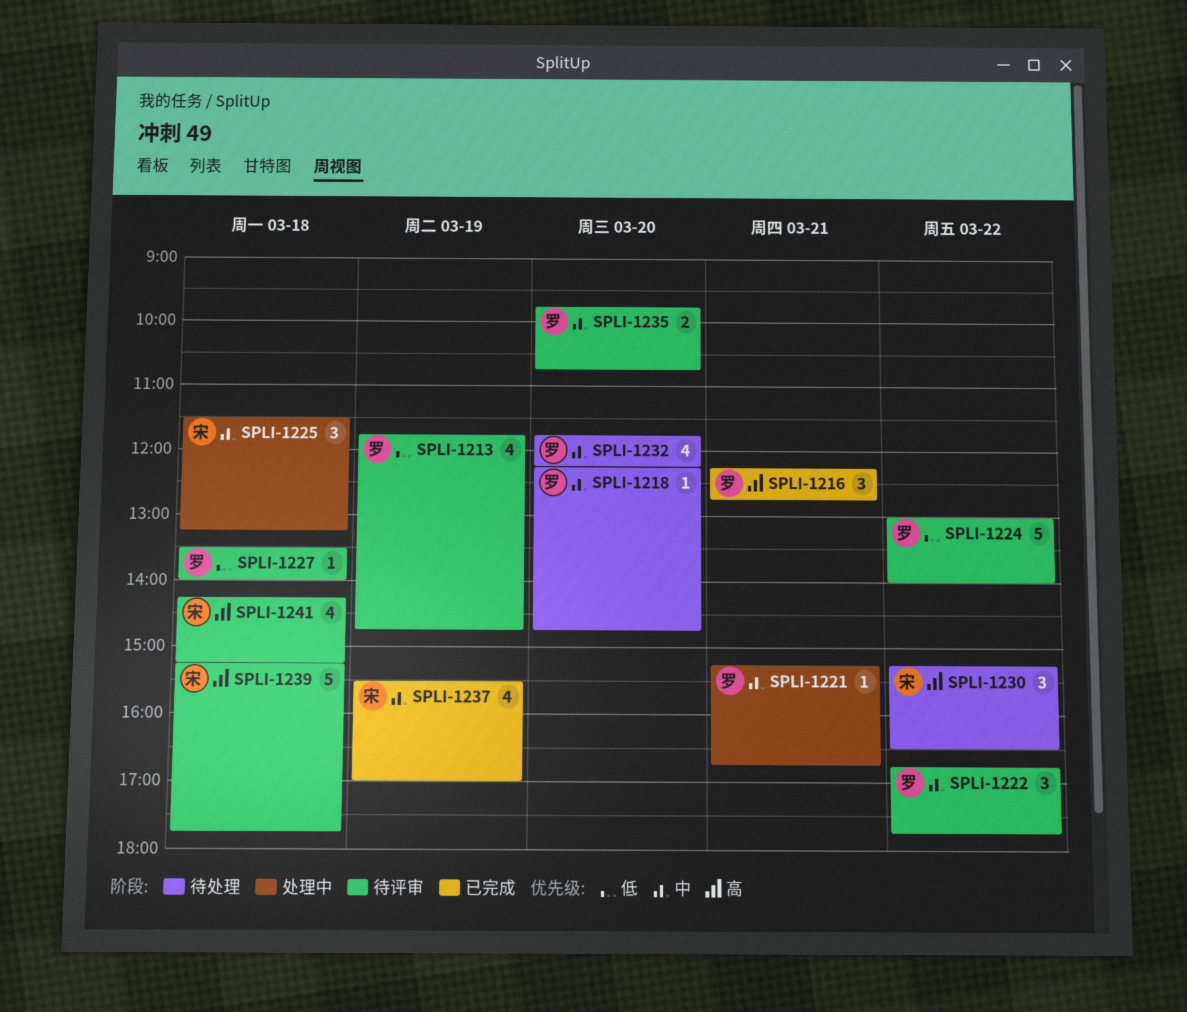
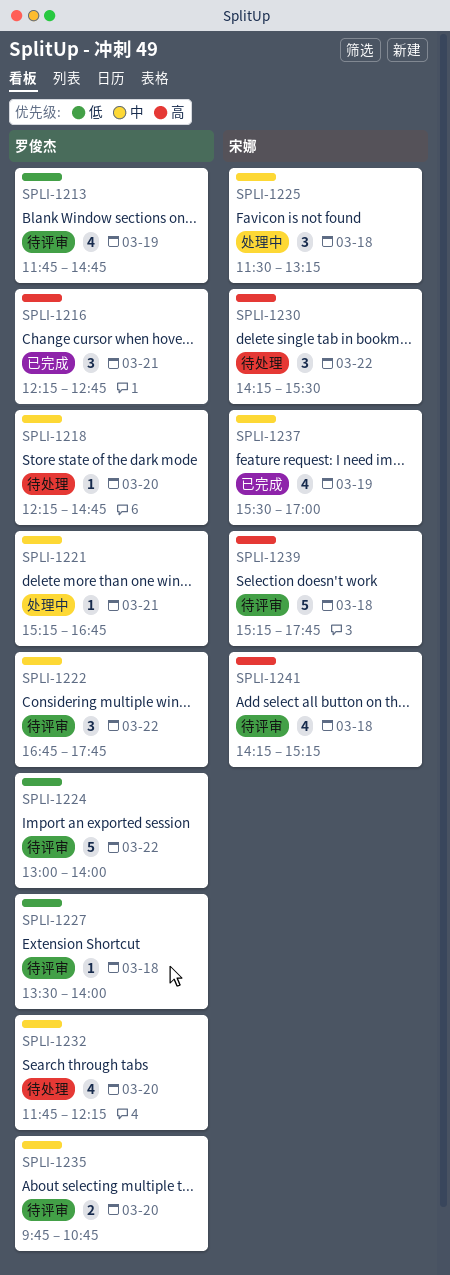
SPLI-1230, begins: 15:15 -> 14:15
SPLI-1230, ends: 16:30 -> 15:30

